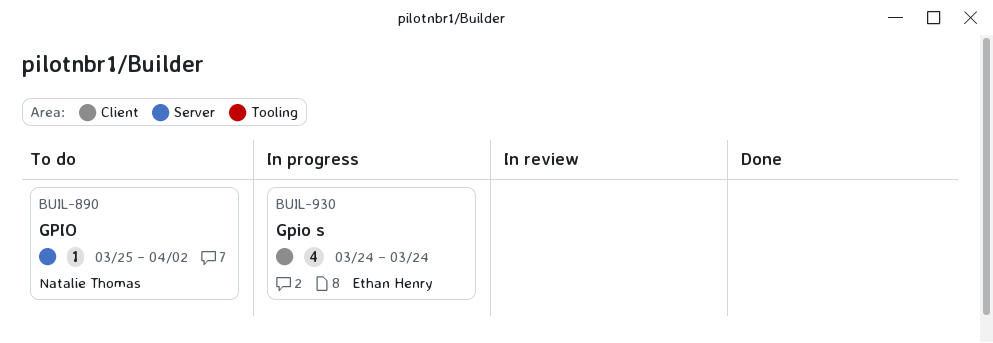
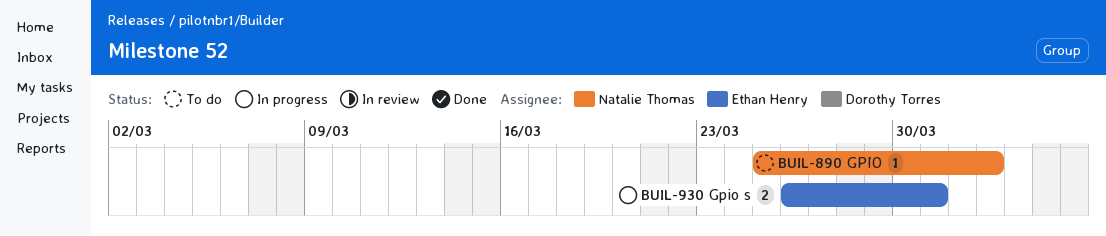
BUIL-930, estimate: 4 -> 2
BUIL-930, start: Mar 24 -> Mar 26
BUIL-930, due: Mar 24 -> Mar 31

